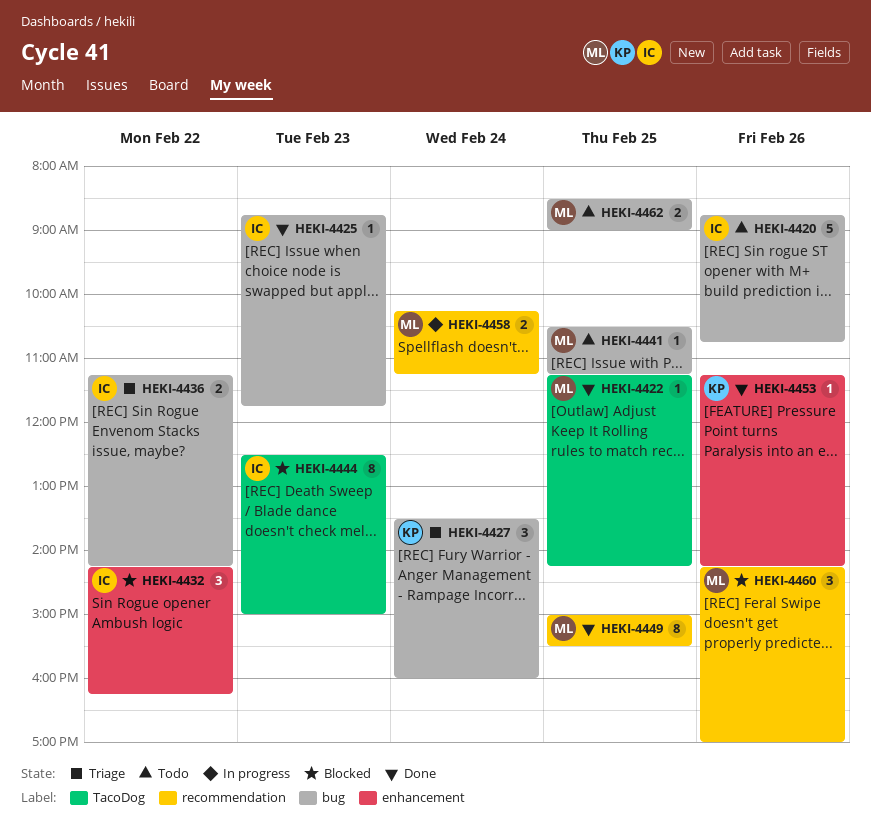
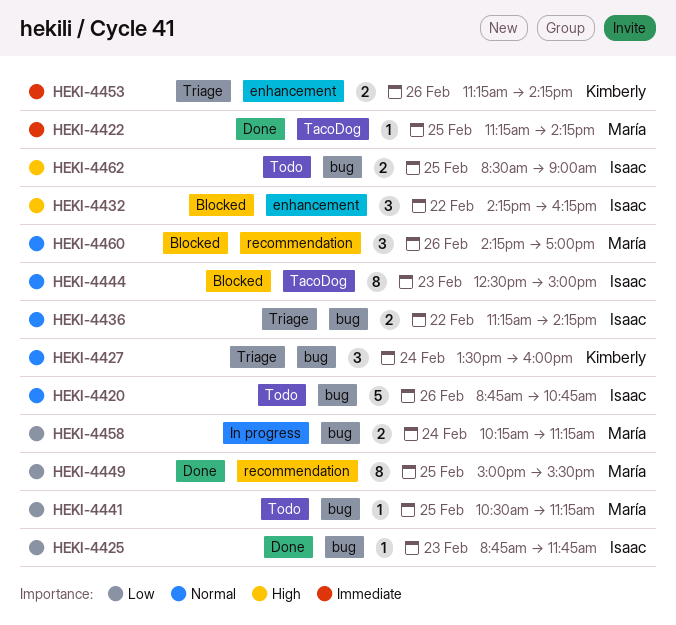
HEKI-4453, status: Done -> Triage
HEKI-4453, estimate: 1 -> 2
HEKI-4458, label: recommendation -> bug
HEKI-4462, owner: María -> Isaac

